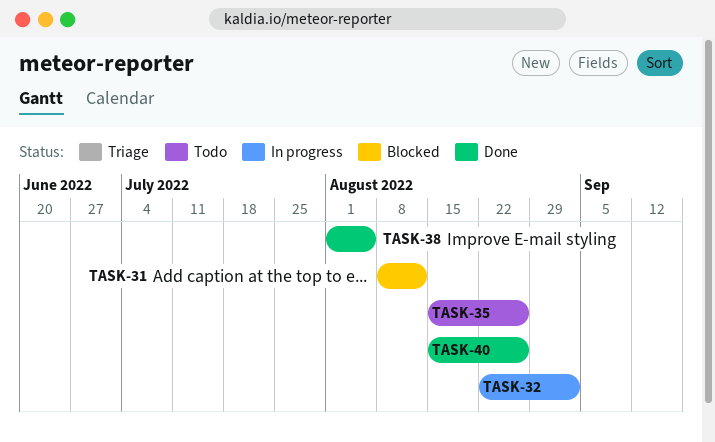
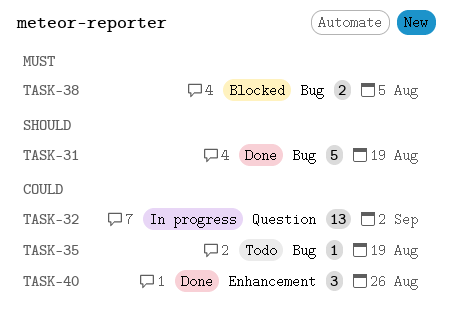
TASK-31, status: Blocked -> Done
TASK-31, due: Aug 12 -> Aug 19
TASK-35, due: Aug 26 -> Aug 19
TASK-38, status: Done -> Blocked

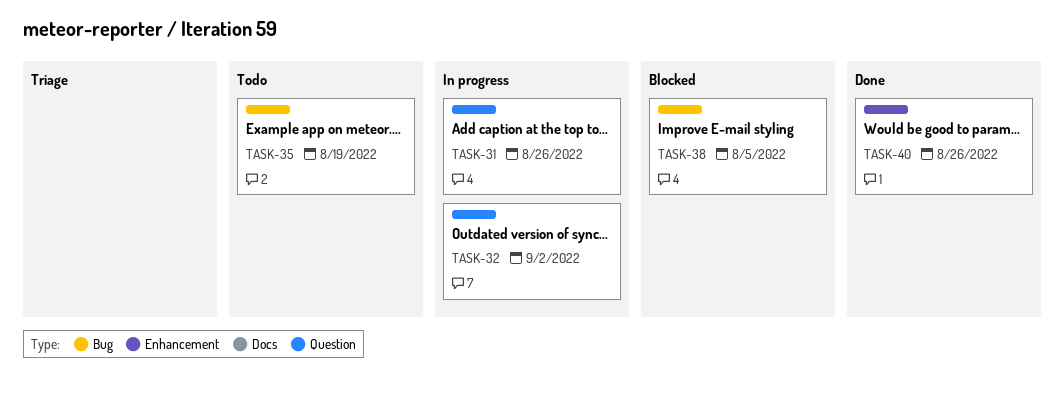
TASK-31, status: Done -> In progress
TASK-31, label: Bug -> Question
TASK-31, due: Aug 19 -> Aug 26

